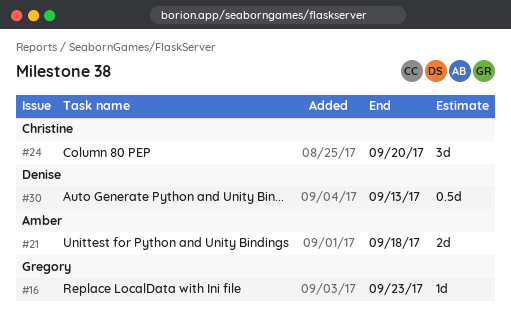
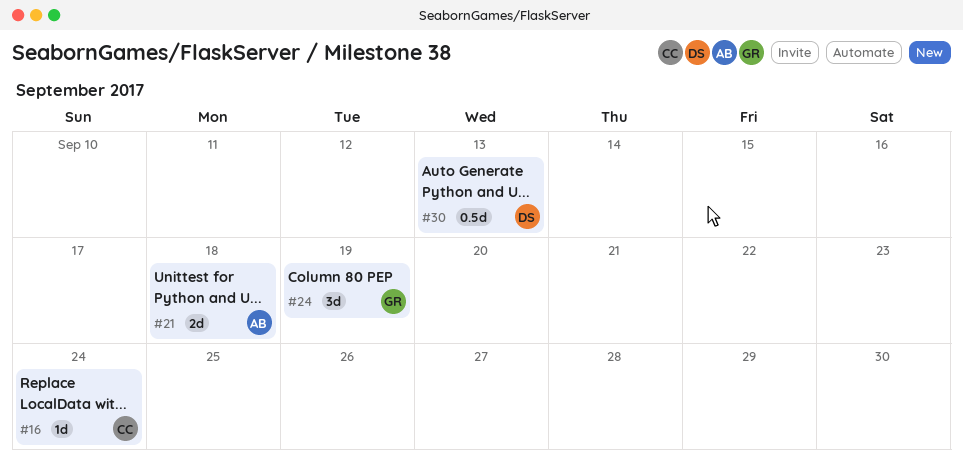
#16, owner: Gregory -> Christine
#16, due: Sep 23 -> Sep 24
#24, owner: Christine -> Gregory
#24, due: Sep 20 -> Sep 19

